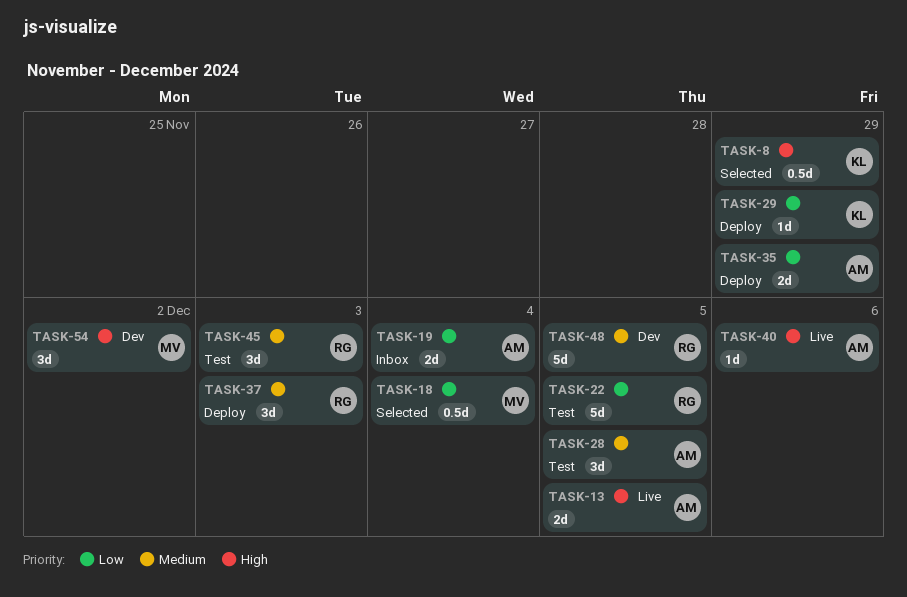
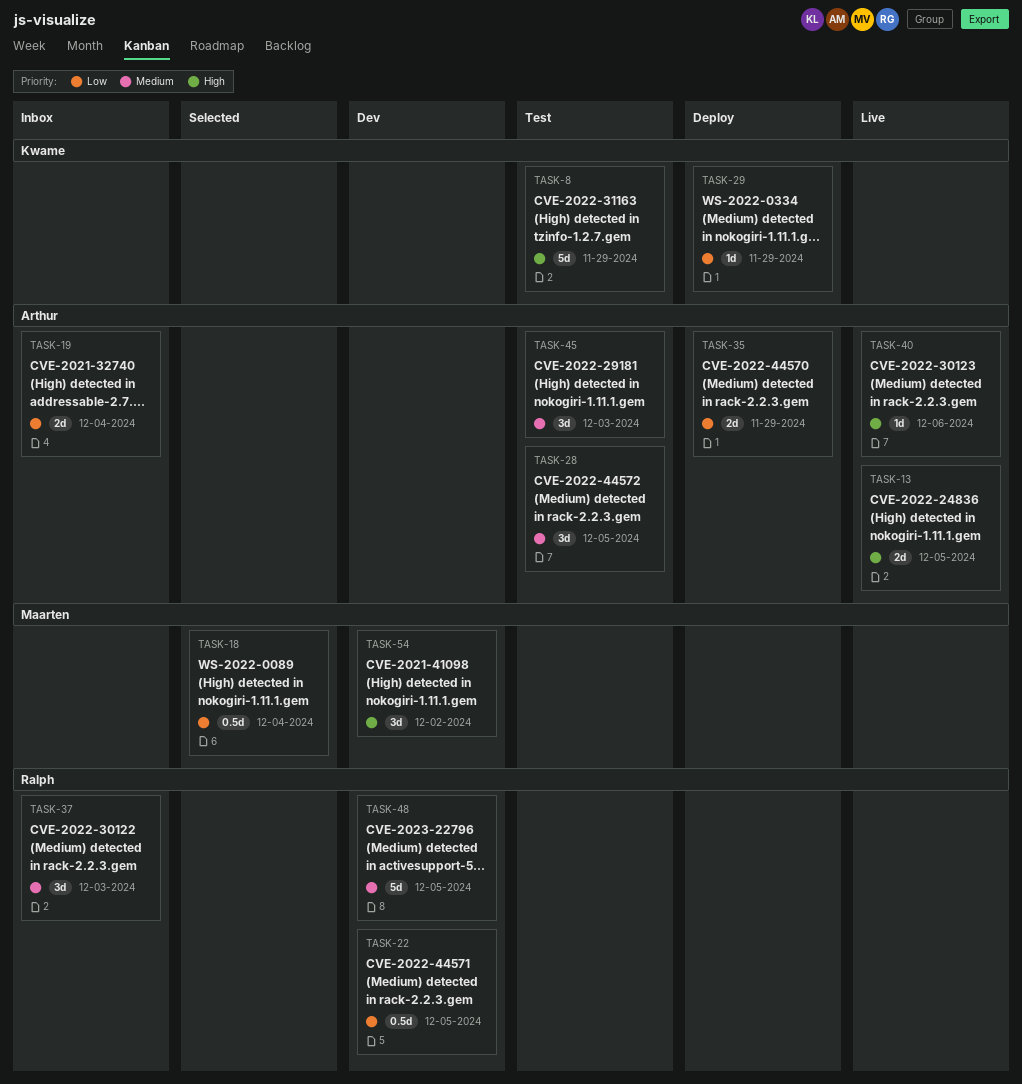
TASK-8, status: Selected -> Test
TASK-8, estimate: 0.5d -> 5d
TASK-22, status: Test -> Dev
TASK-22, estimate: 5d -> 0.5d
TASK-37, status: Deploy -> Inbox
TASK-45, owner: Ralph -> Arthur

